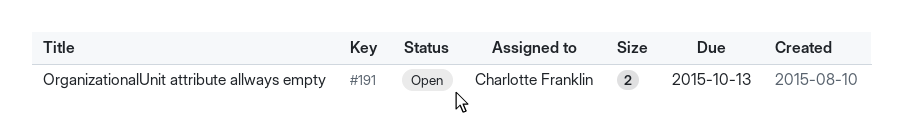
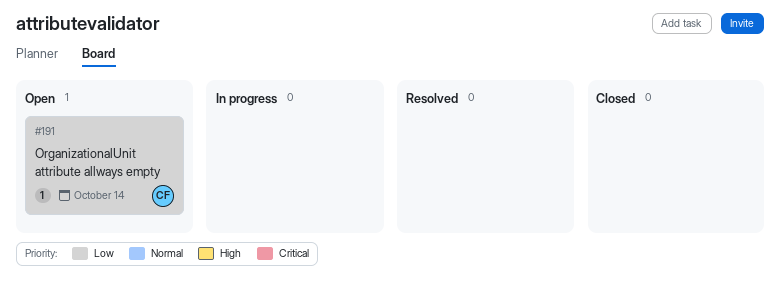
#191, estimate: 2 -> 1
#191, due: Oct 13 -> Oct 14

